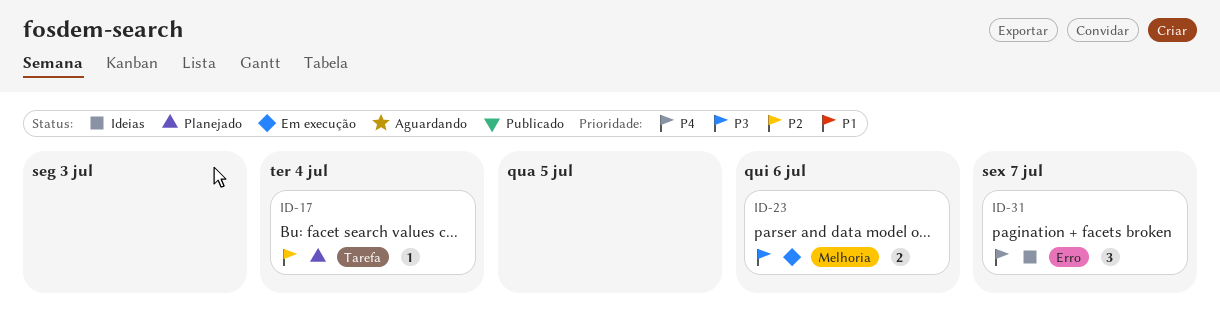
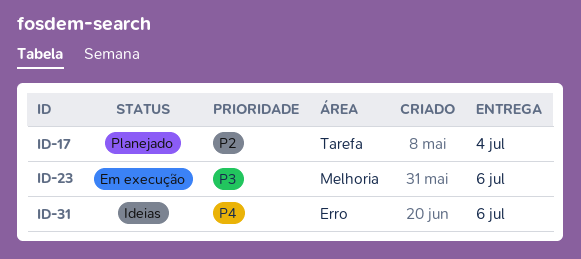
ID-31, due: Jul 7 -> Jul 6

